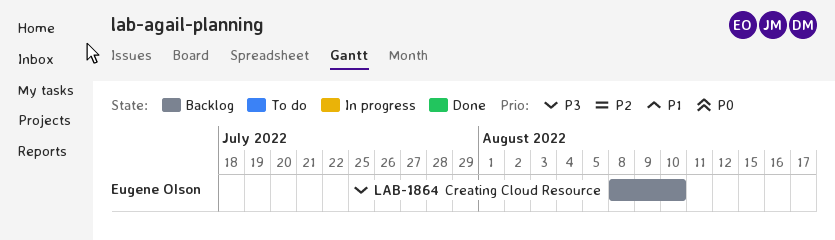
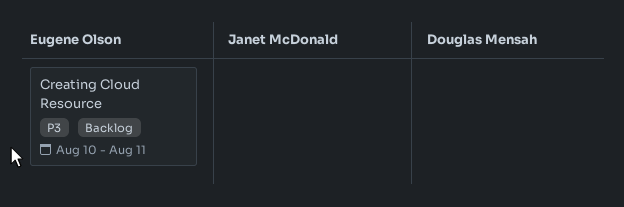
Creating Cloud Resource, start: Aug 8 -> Aug 10
Creating Cloud Resource, due: Aug 10 -> Aug 11

